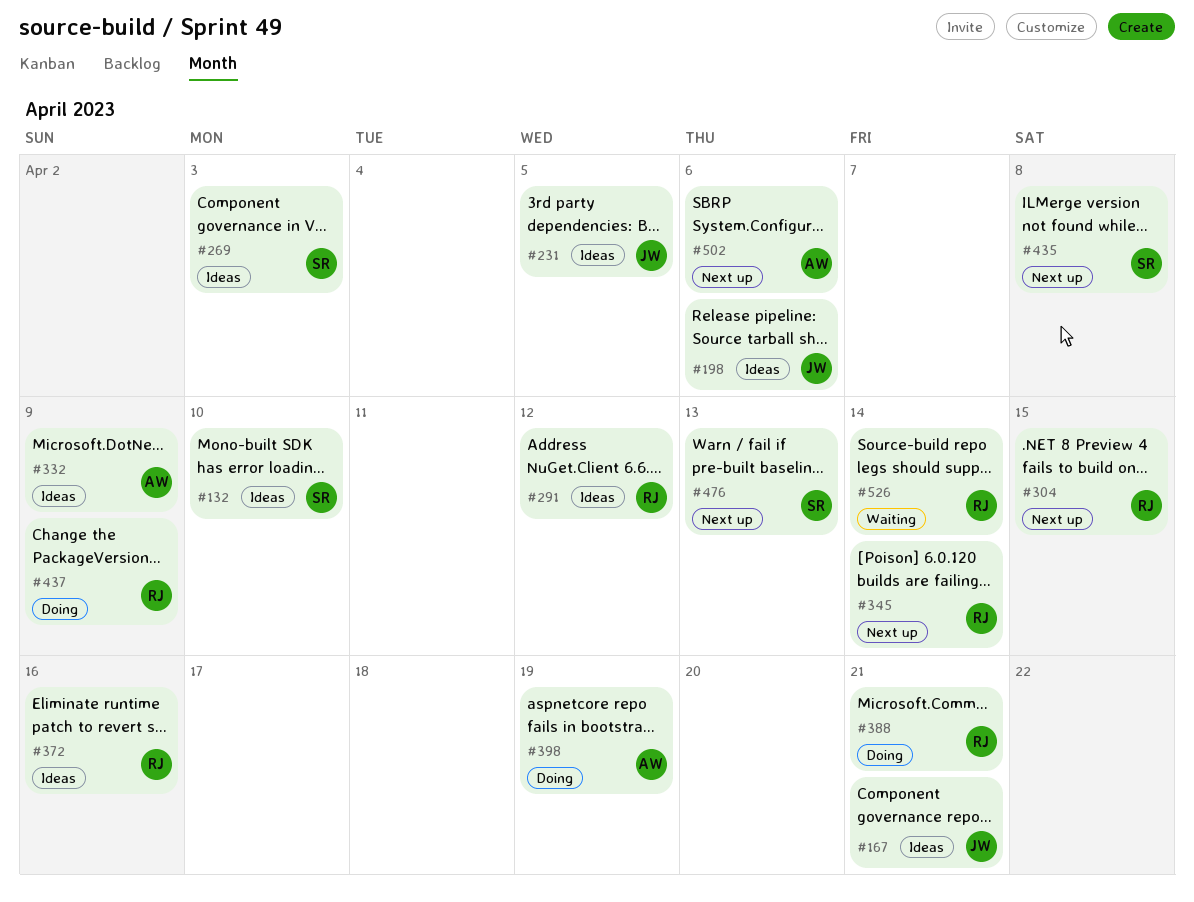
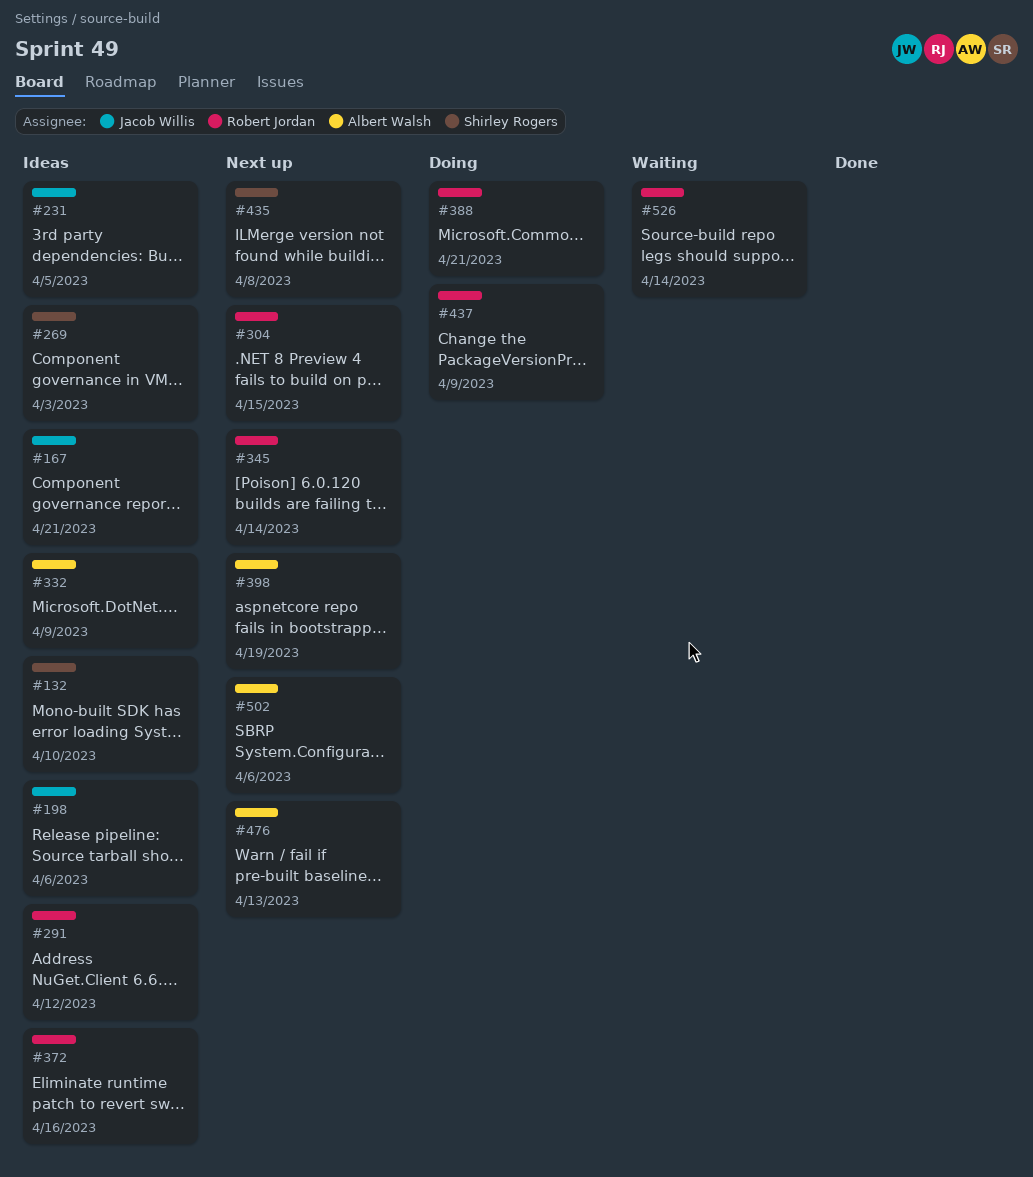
#398, status: Doing -> Next up
#476, owner: Shirley Rogers -> Albert Walsh

